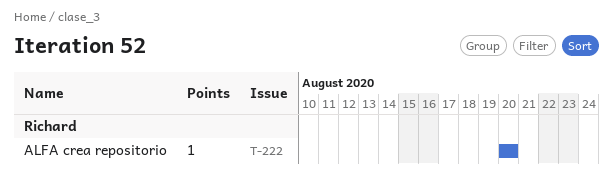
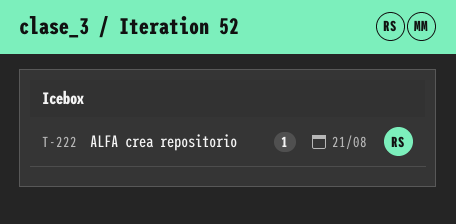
T-222, due: Aug 20 -> Aug 21

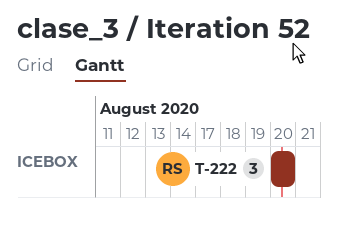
T-222, estimate: 1 -> 3
T-222, due: Aug 21 -> Aug 20

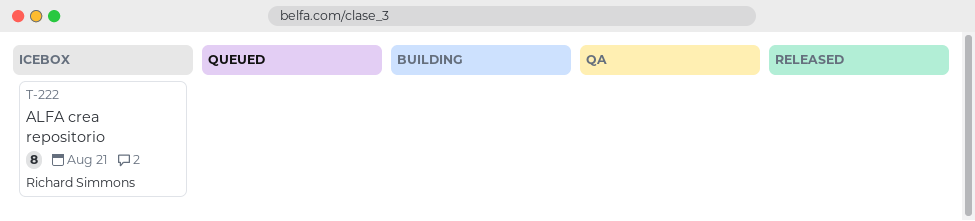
T-222, estimate: 3 -> 8
T-222, due: Aug 20 -> Aug 21

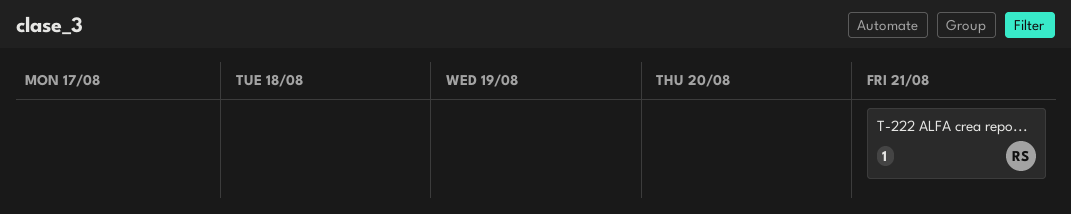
T-222, estimate: 8 -> 1

